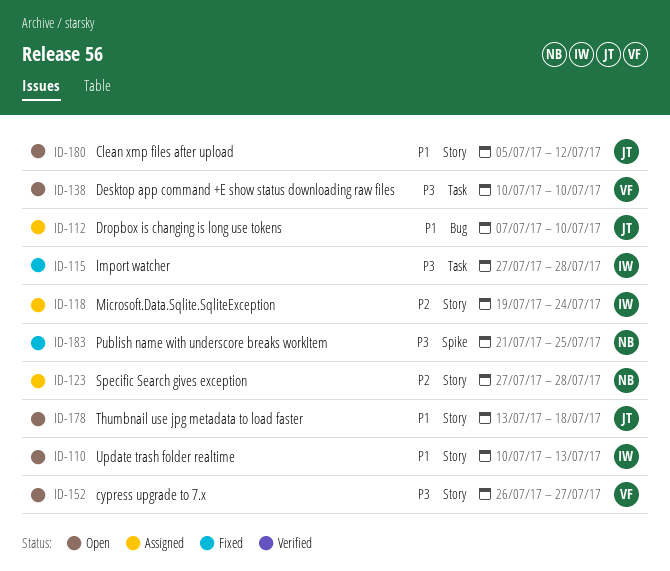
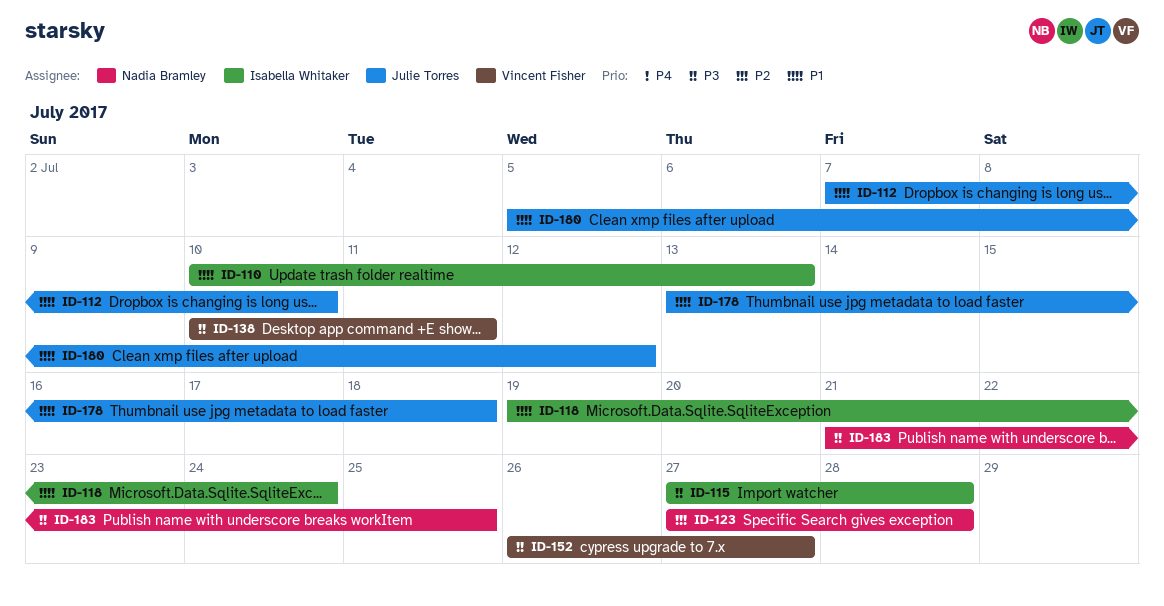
ID-118, priority: P2 -> P1
ID-138, due: Jul 10 -> Jul 11

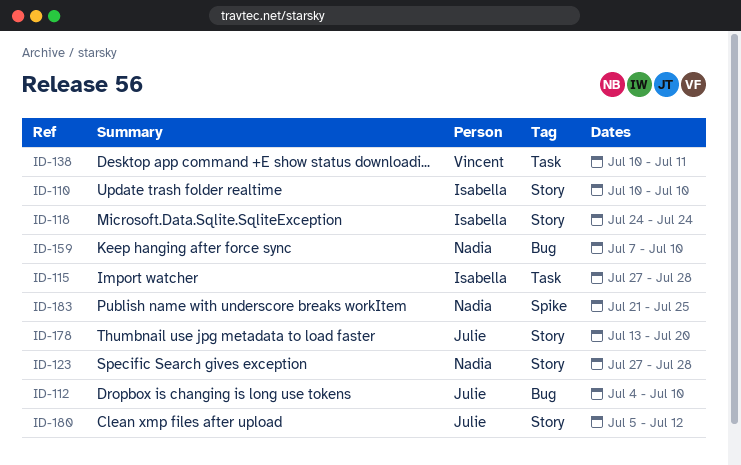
ID-110, due: Jul 13 -> Jul 10
ID-112, start: Jul 7 -> Jul 4
ID-118, start: Jul 19 -> Jul 24
ID-152: present -> none
ID-159: none -> present
ID-178, due: Jul 18 -> Jul 20

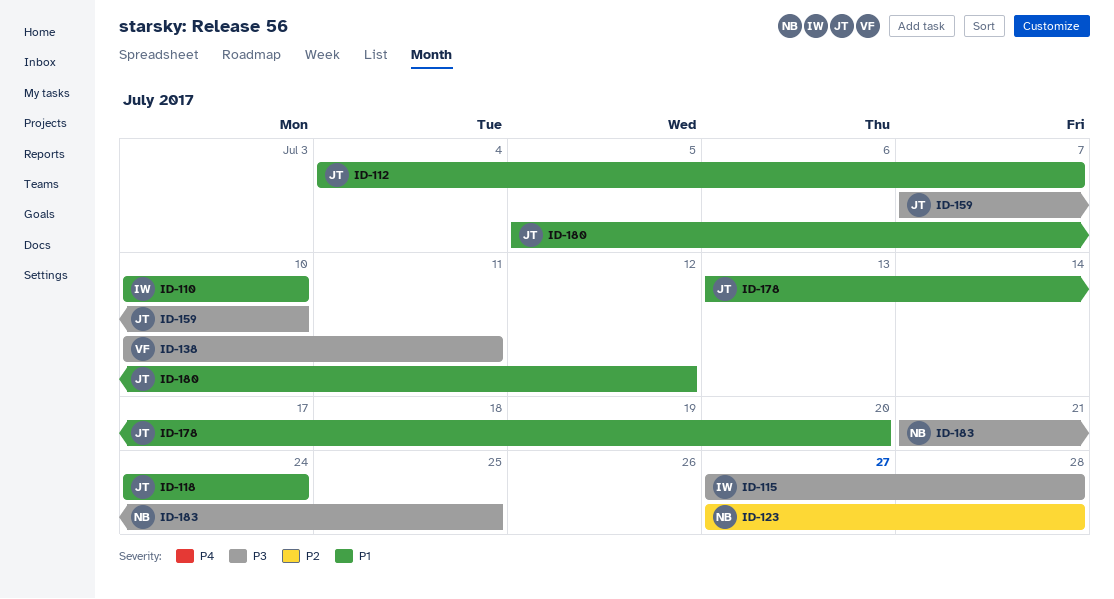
ID-112, due: Jul 10 -> Jul 7
ID-118, owner: Isabella -> Julie
ID-159, owner: Nadia -> Julie

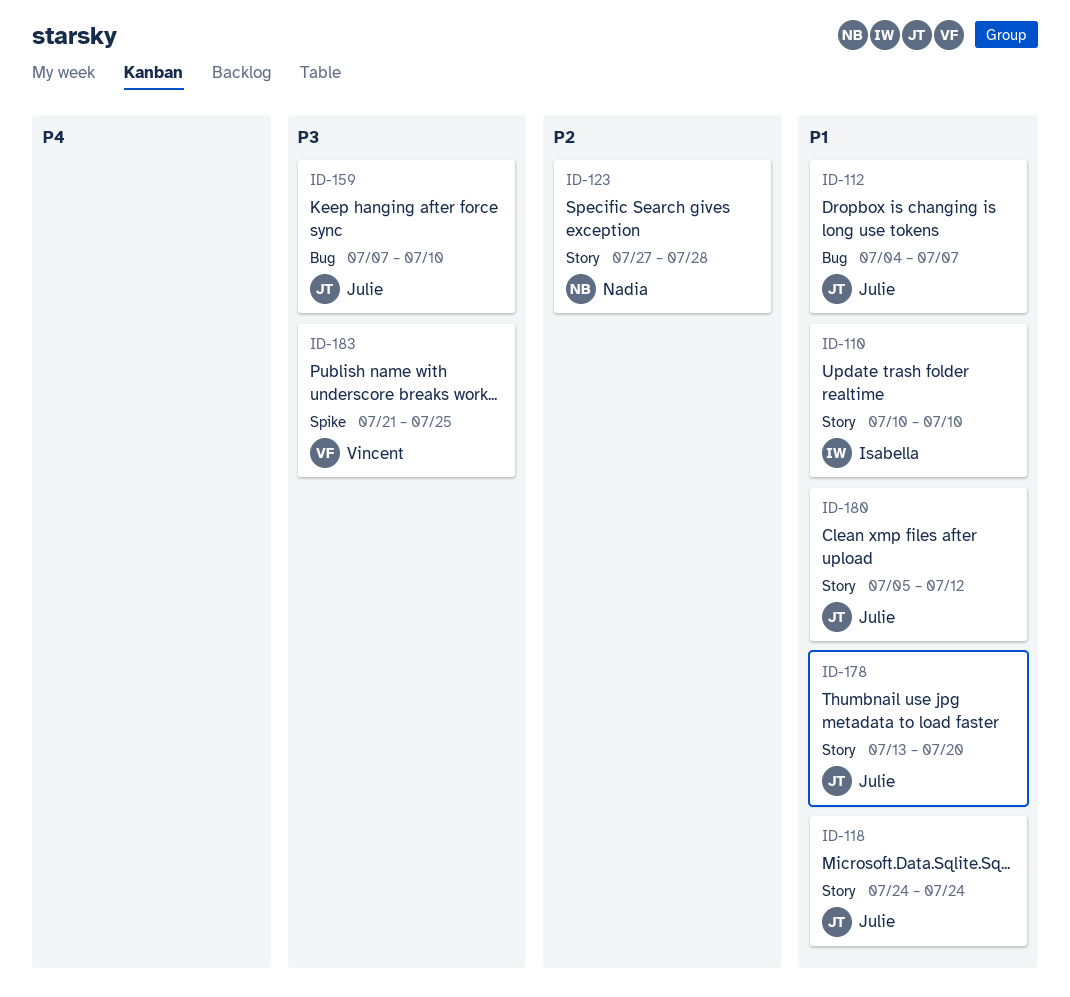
ID-115: present -> none
ID-138: present -> none
ID-183, owner: Nadia -> Vincent

